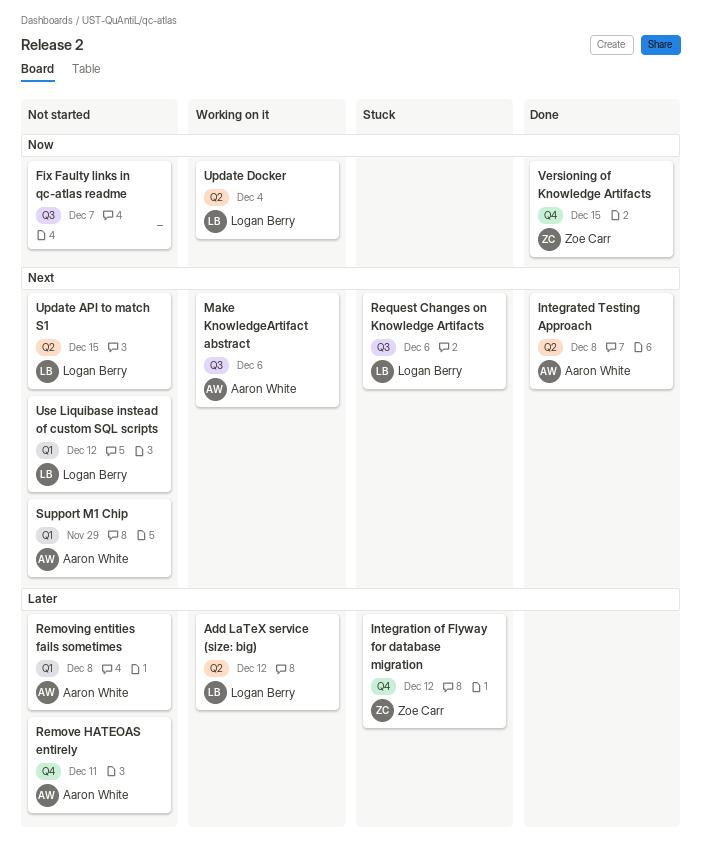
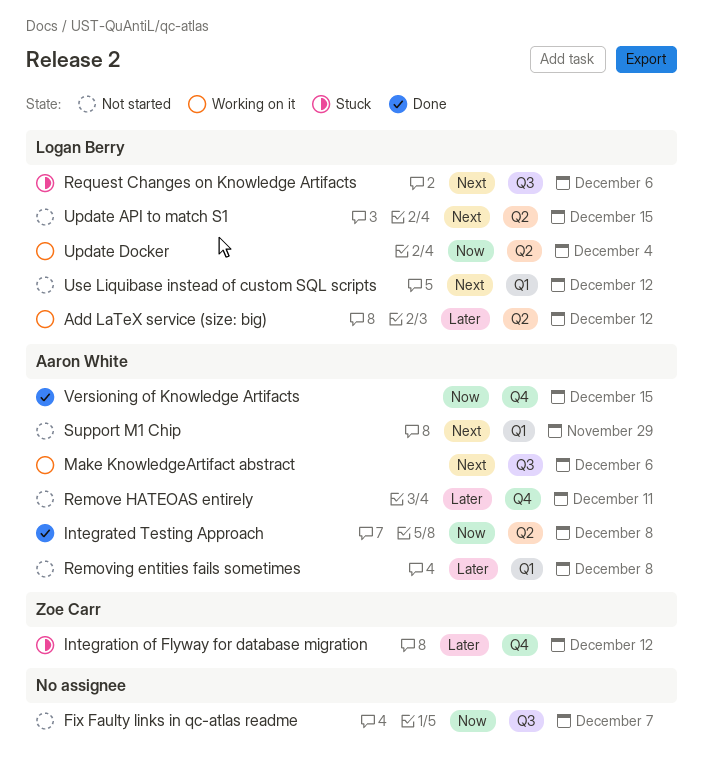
Integrated Testing Approach, priority: Next -> Now
Versioning of Knowledge Artifacts, owner: Zoe Carr -> Aaron White

